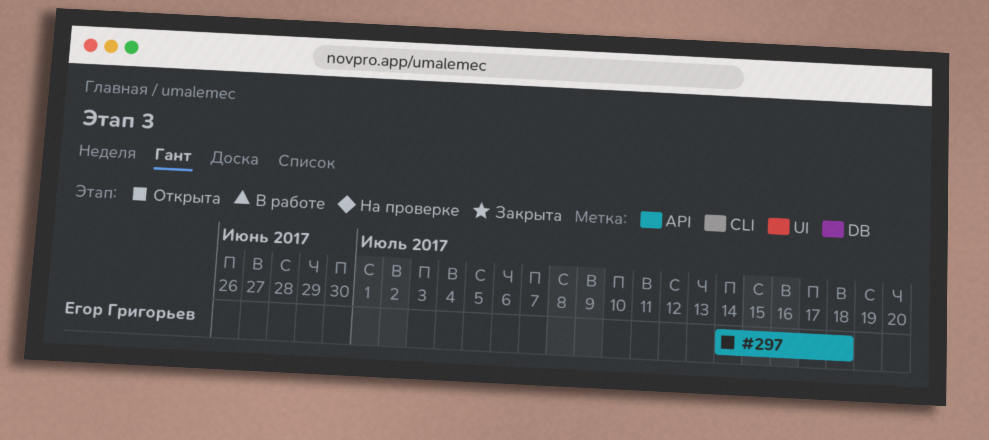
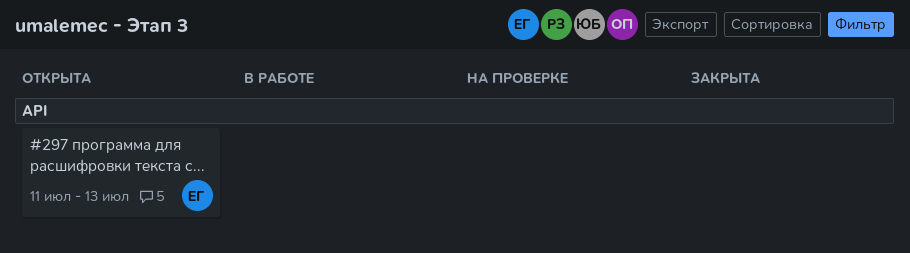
#297, start: Jul 14 -> Jul 11
#297, due: Jul 18 -> Jul 13

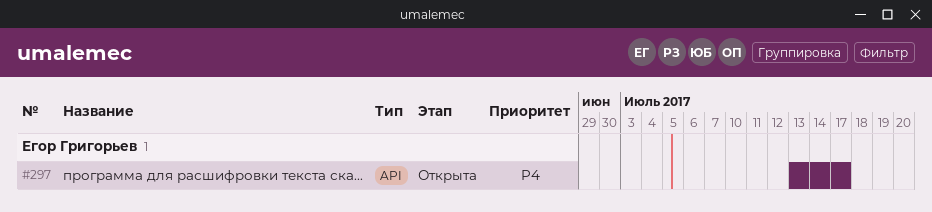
#297, start: Jul 11 -> Jul 13
#297, due: Jul 13 -> Jul 17

